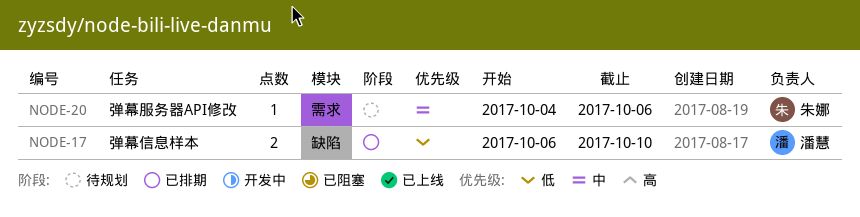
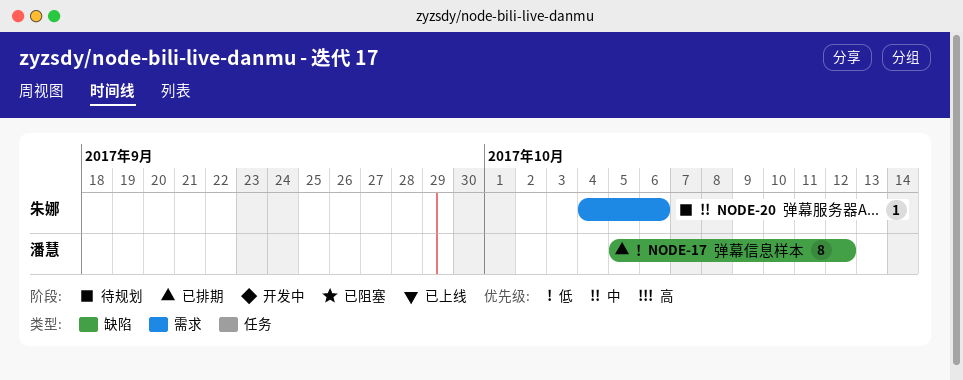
NODE-17, estimate: 2 -> 8
NODE-17, start: Oct 6 -> Oct 5
NODE-17, due: Oct 10 -> Oct 12

